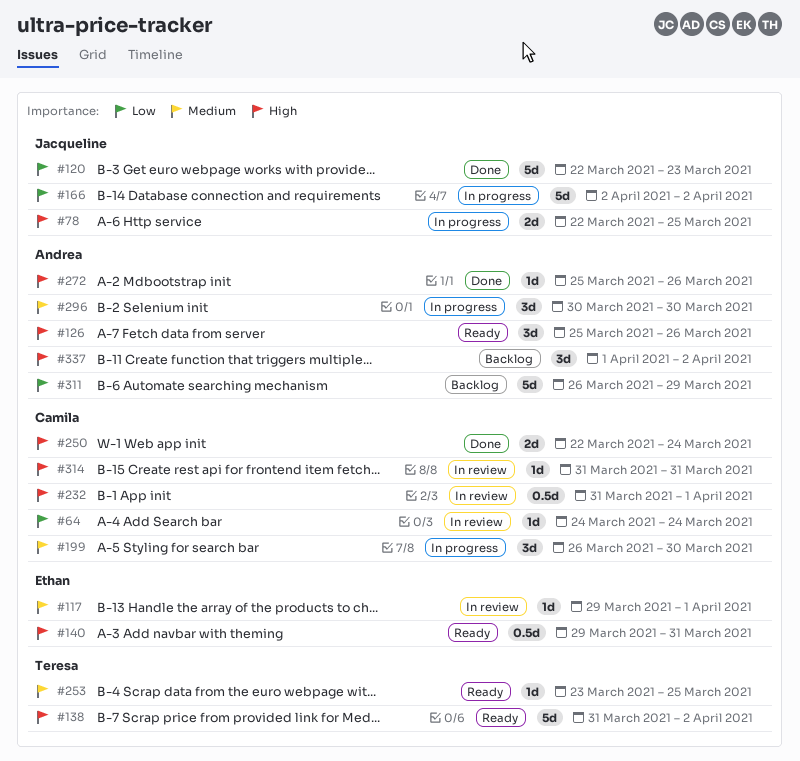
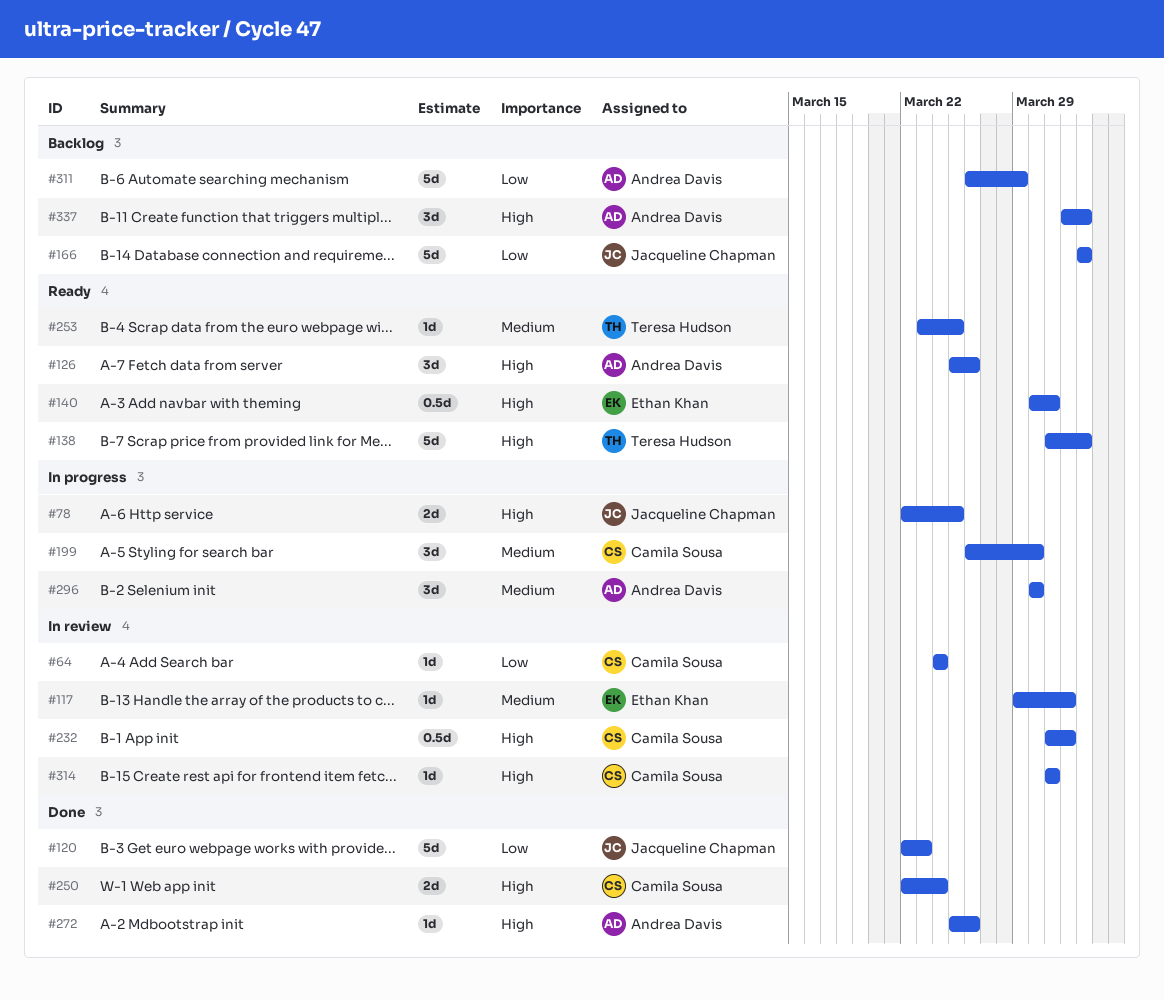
#140, start: Mar 29 -> Mar 30
#166, status: In progress -> Backlog

